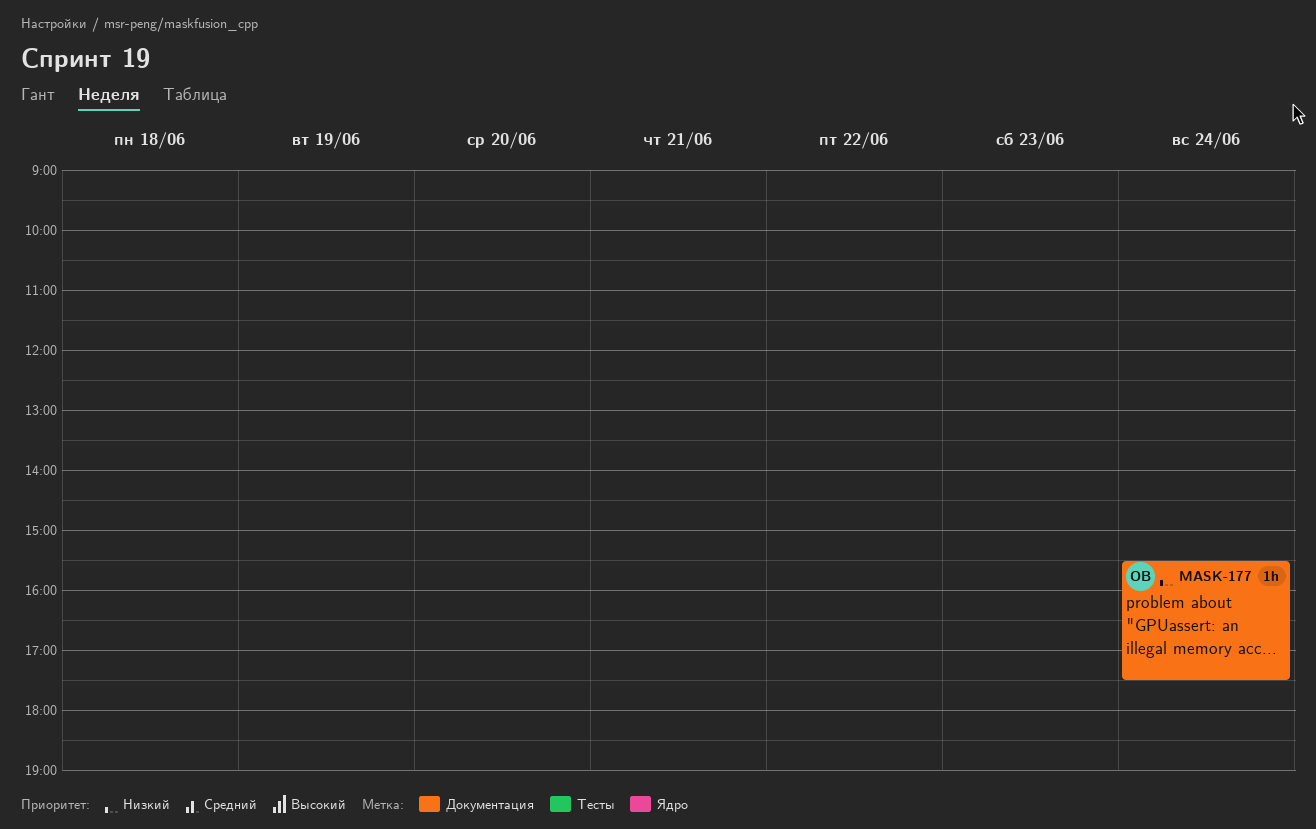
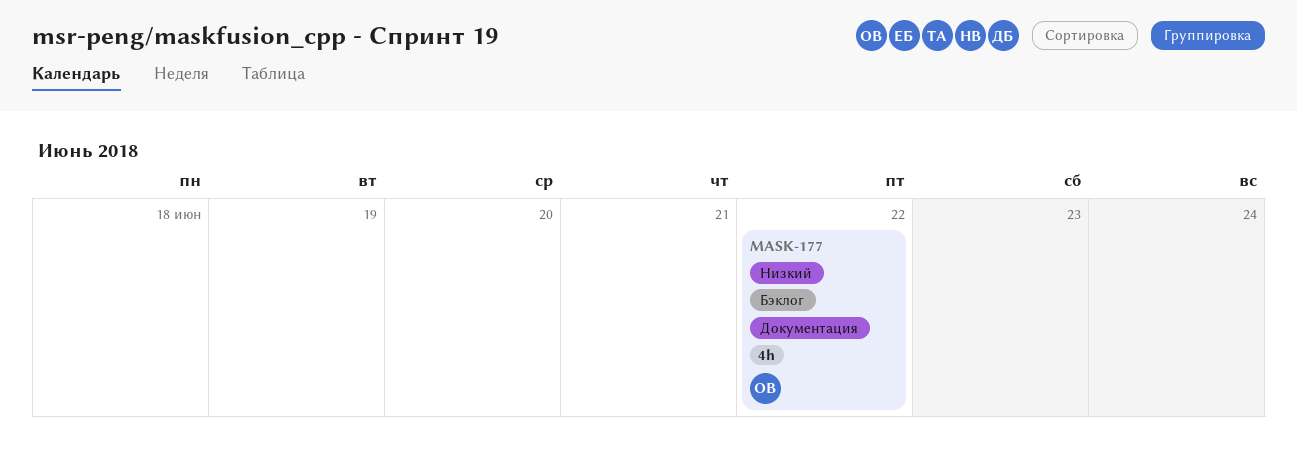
MASK-177, estimate: 1h -> 4h
MASK-177, day: Jun 24 -> Jun 22

